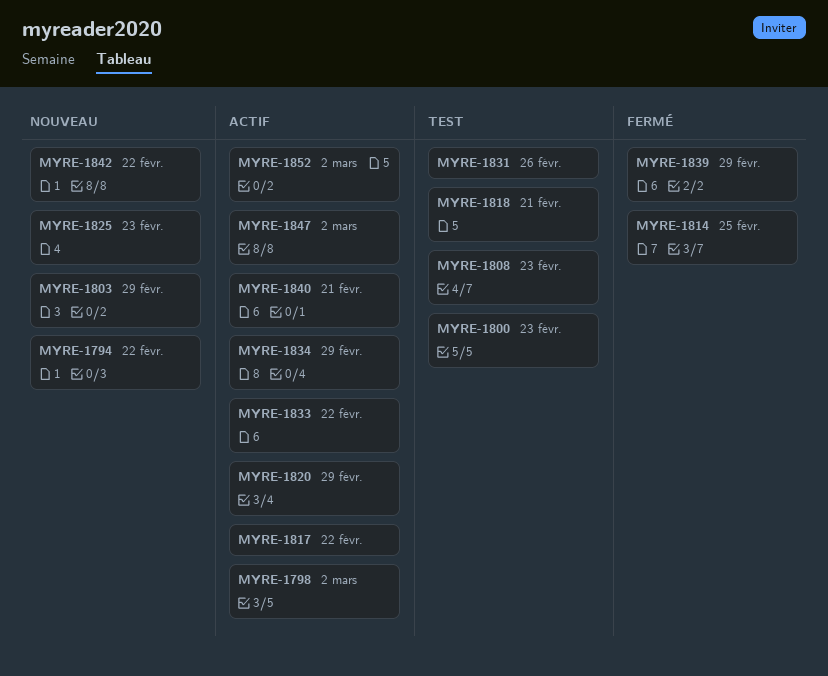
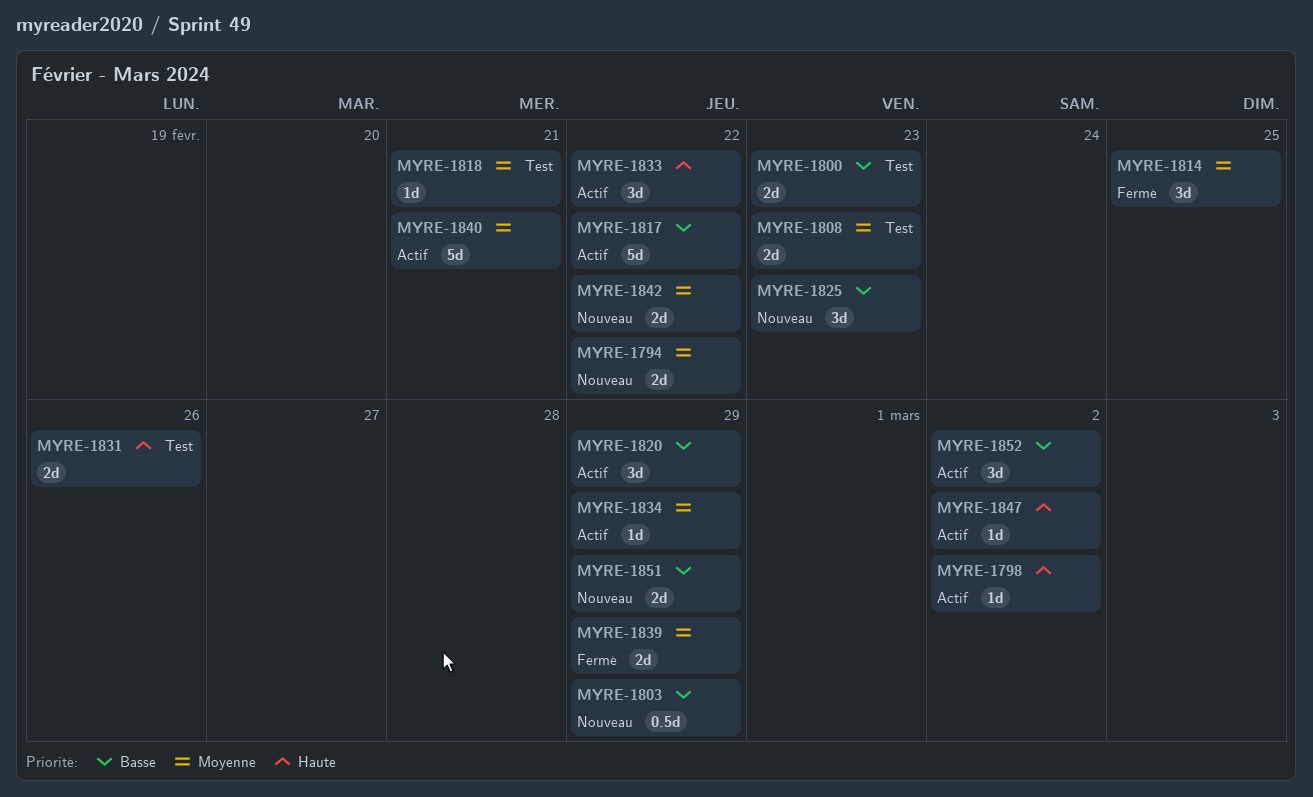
MYRE-1851: none -> present

